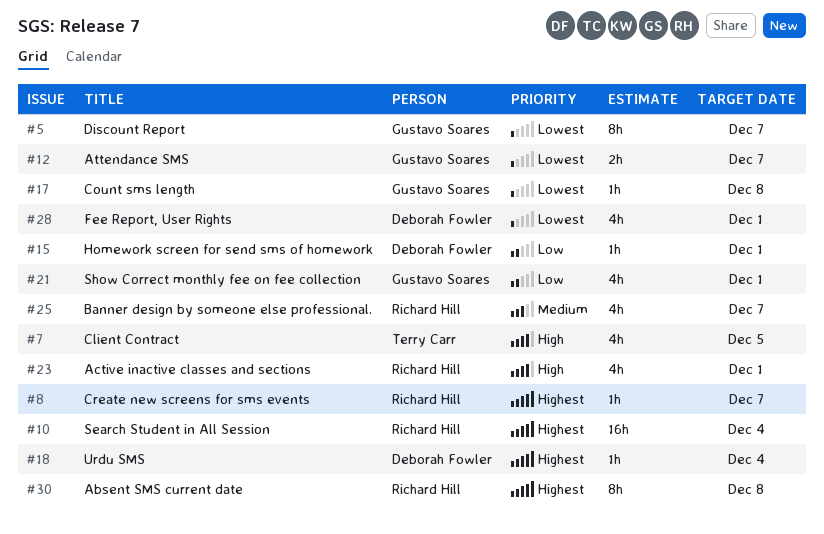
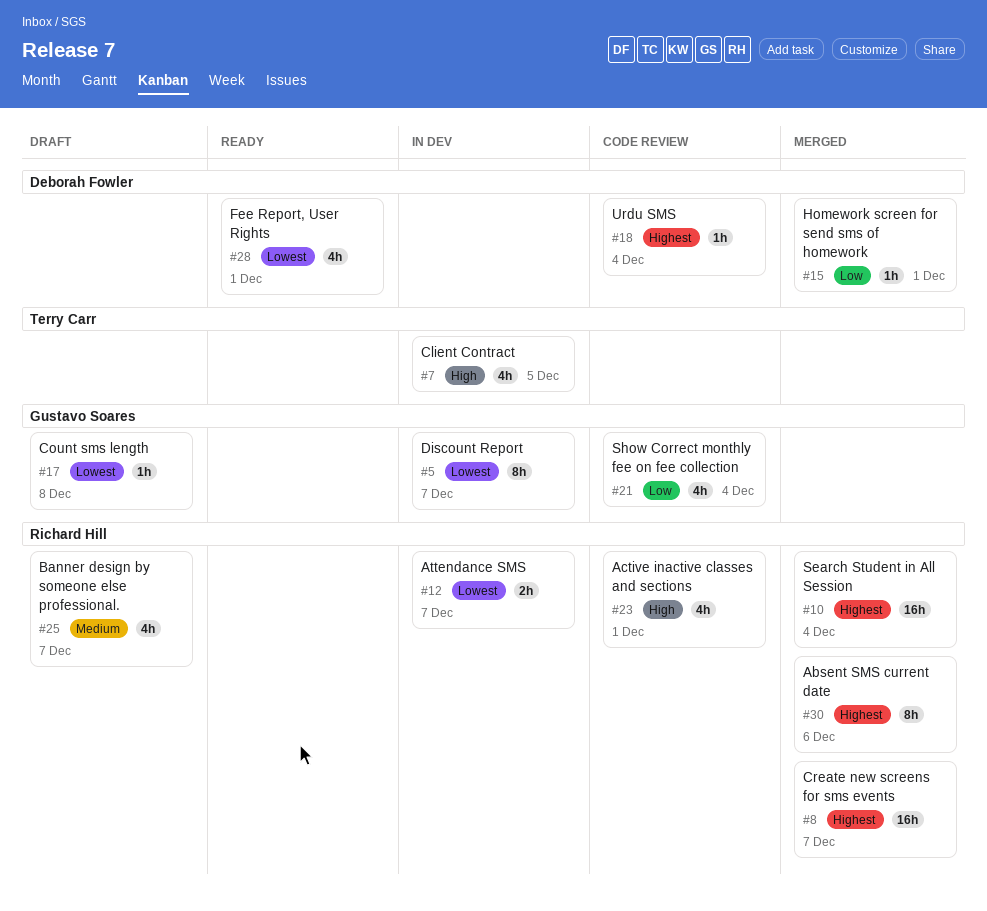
#8, estimate: 1h -> 16h
#12, owner: Gustavo Soares -> Richard Hill
#21, due: Dec 1 -> Dec 4
#30, due: Dec 8 -> Dec 6

